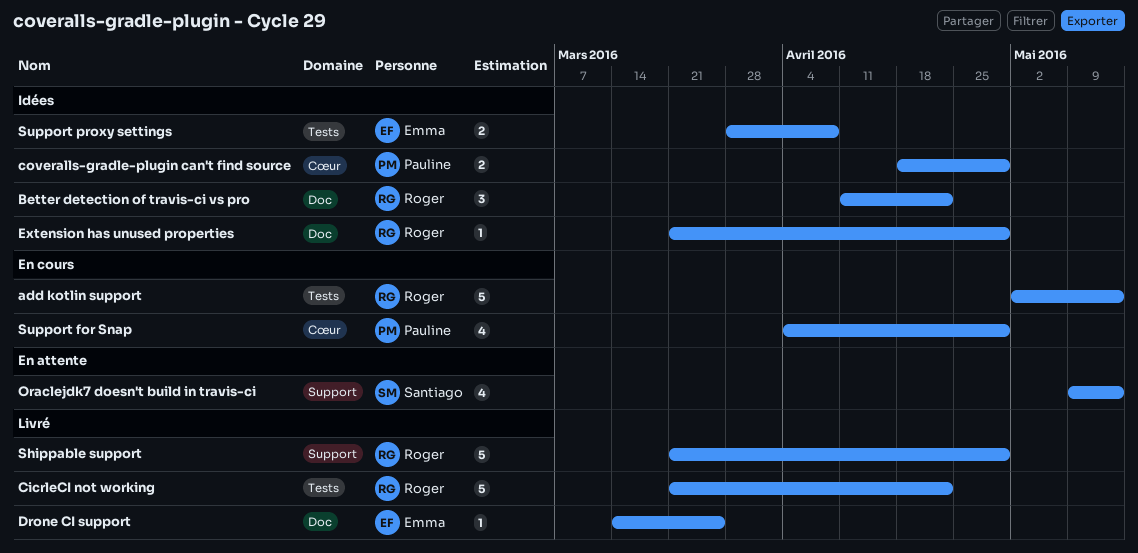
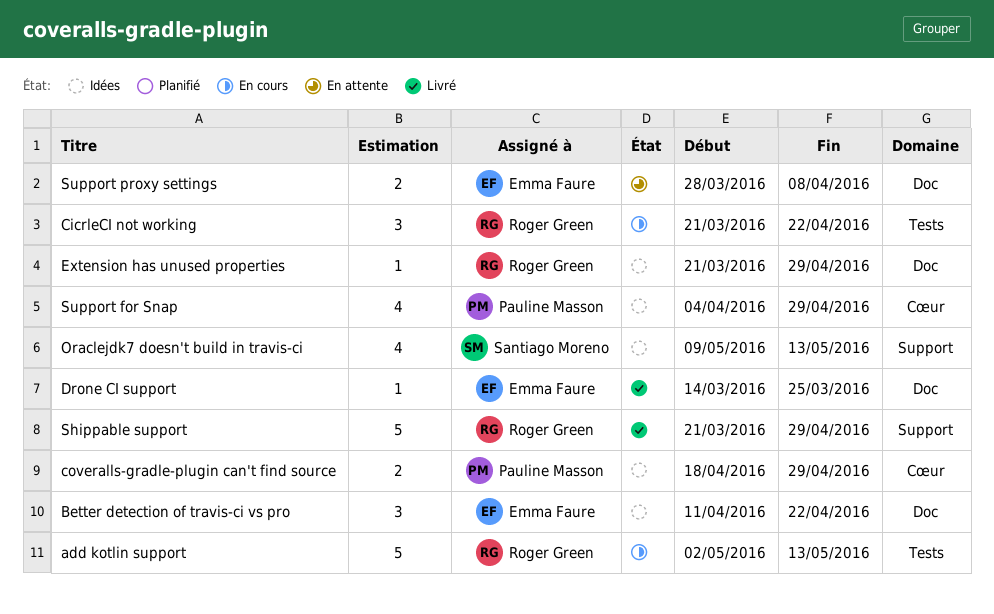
Better detection of travis-ci vs pro, owner: Roger Green -> Emma Faure
CicrleCI not working, status: Livré -> En cours
CicrleCI not working, estimate: 5 -> 3
Oraclejdk7 doesn't build in travis-ci, status: En attente -> Idées
Support for Snap, status: En cours -> Idées
Support proxy settings, status: Idées -> En attente
Support proxy settings, label: Tests -> Doc

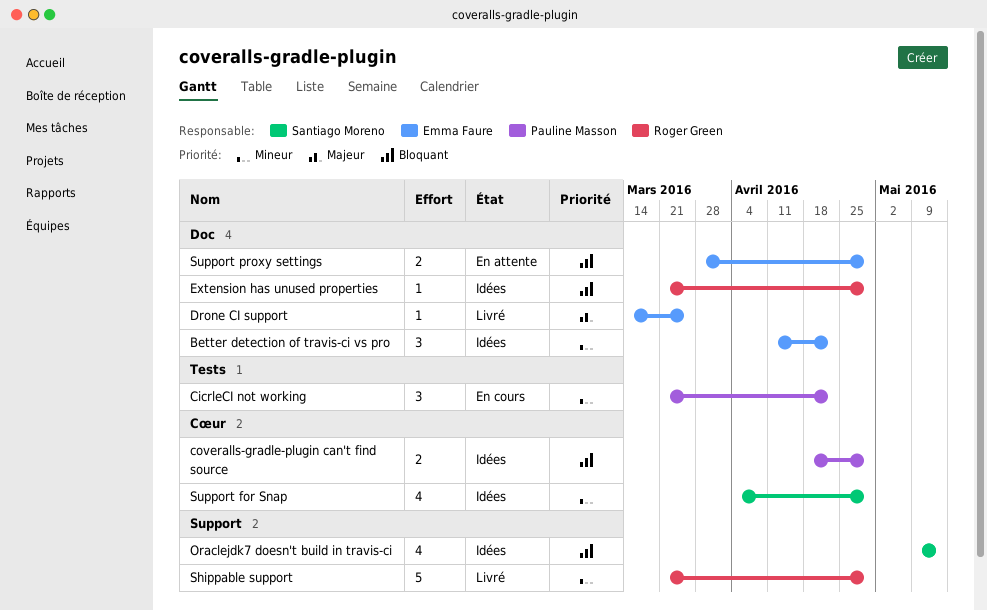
add kotlin support: present -> none
CicrleCI not working, owner: Roger Green -> Pauline Masson
Support for Snap, owner: Pauline Masson -> Santiago Moreno
Support proxy settings, due: Apr 8 -> Apr 29

